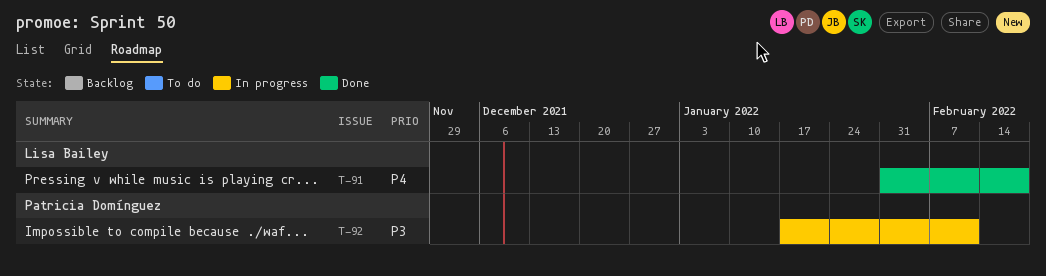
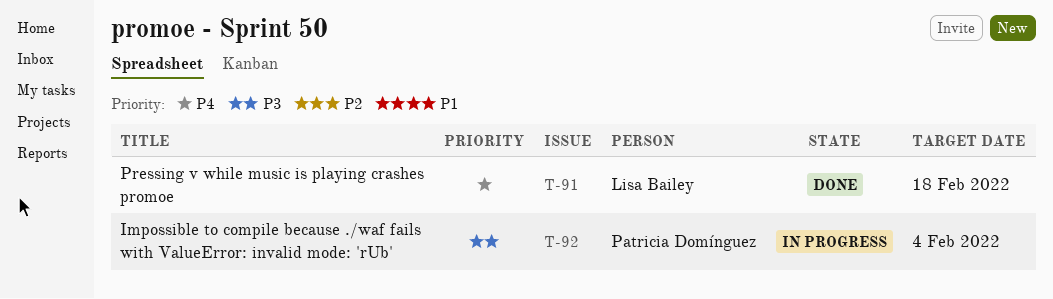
T-92, due: Feb 11 -> Feb 4

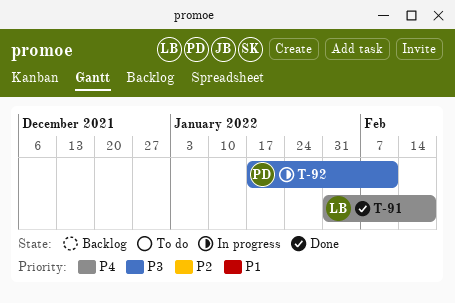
T-92, due: Feb 4 -> Feb 11

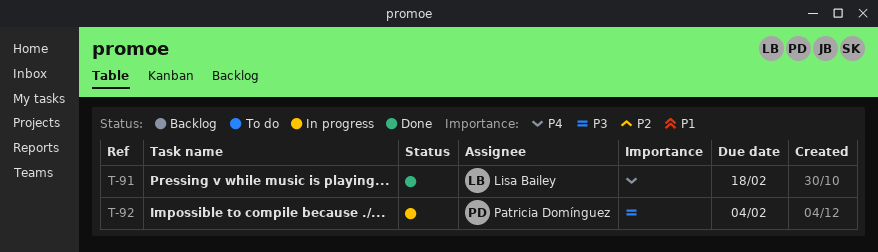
T-92, due: Feb 11 -> Feb 4

